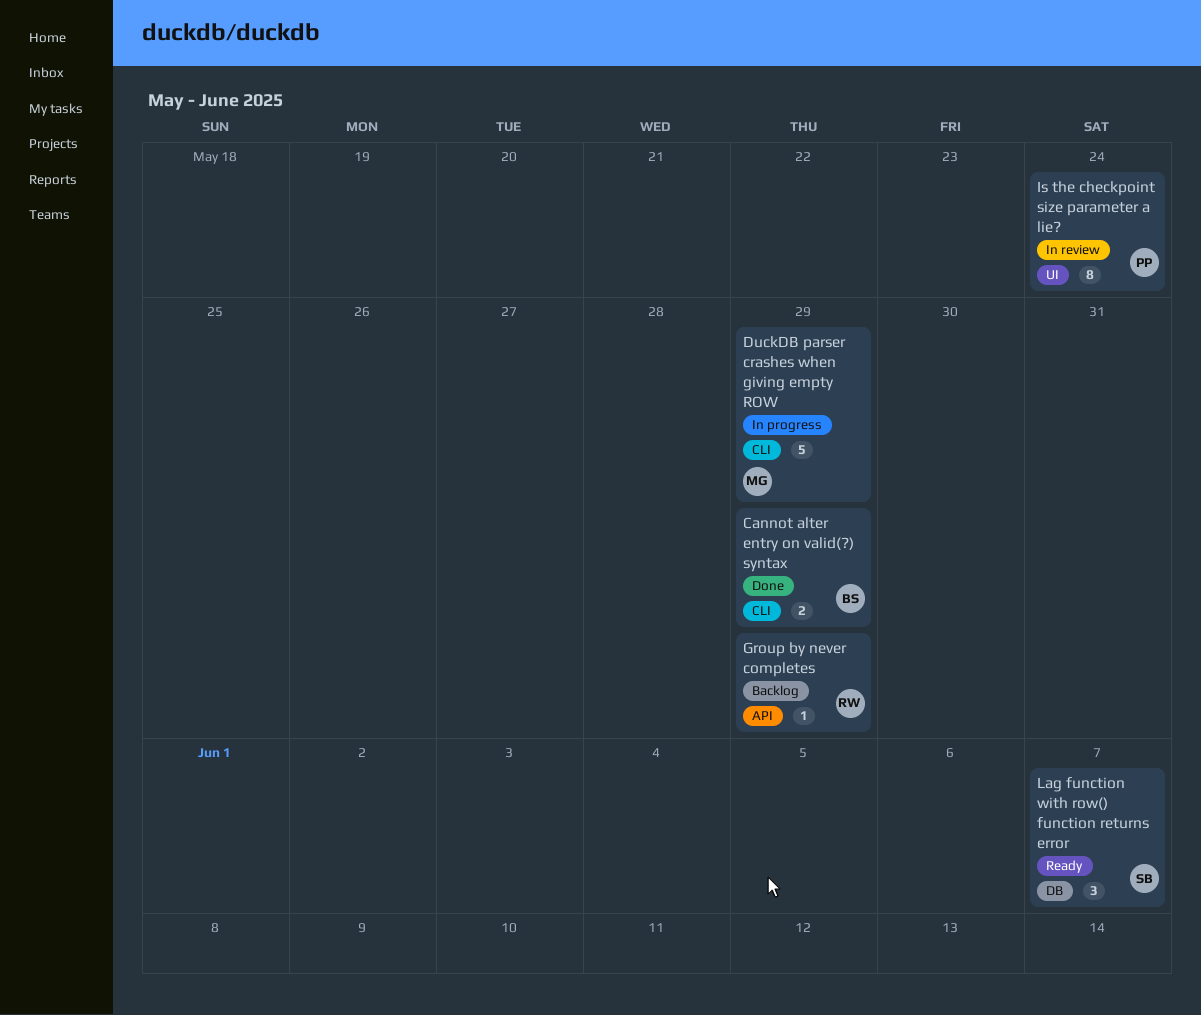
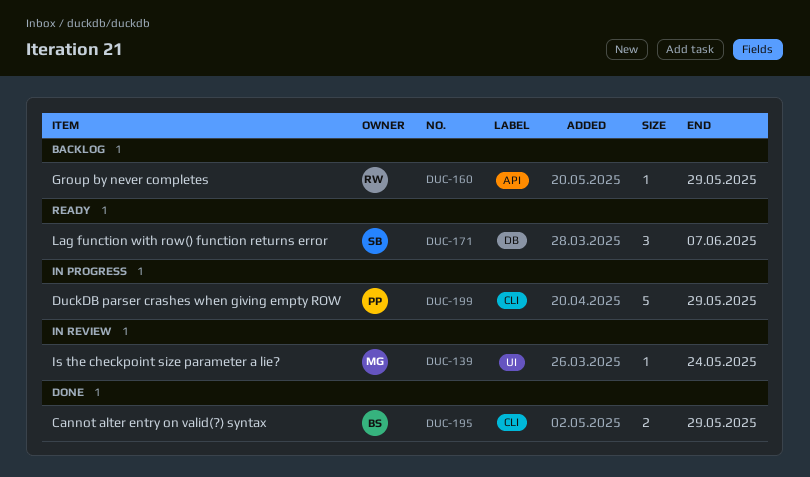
DuckDB parser crashes when giving empty ROW, owner: MG -> PP
Is the checkpoint size parameter a lie?, owner: PP -> MG
Is the checkpoint size parameter a lie?, estimate: 8 -> 1

